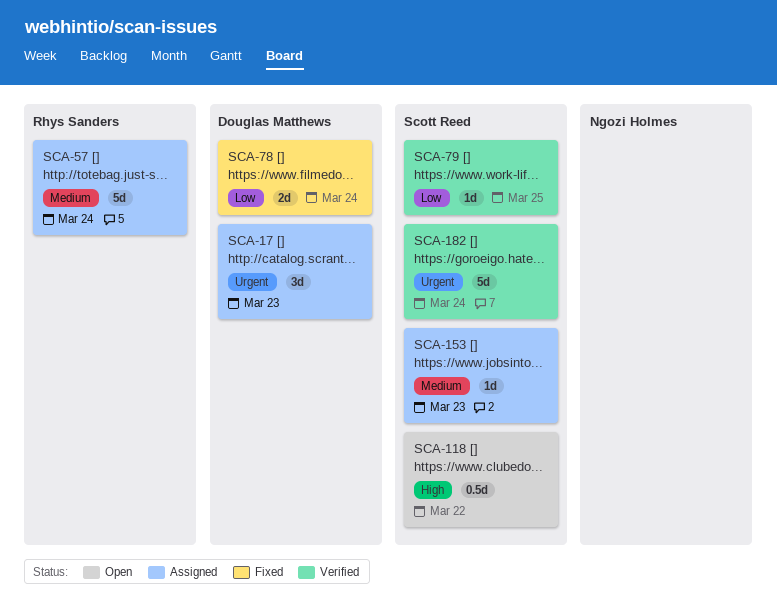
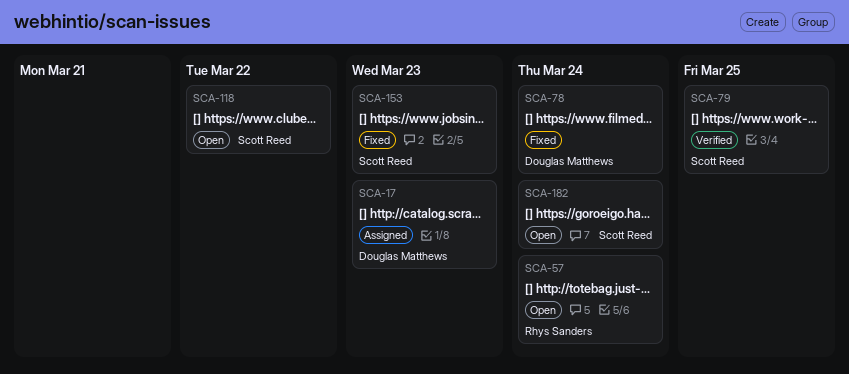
SCA-57, status: Assigned -> Open
SCA-153, status: Assigned -> Fixed
SCA-182, status: Verified -> Open

